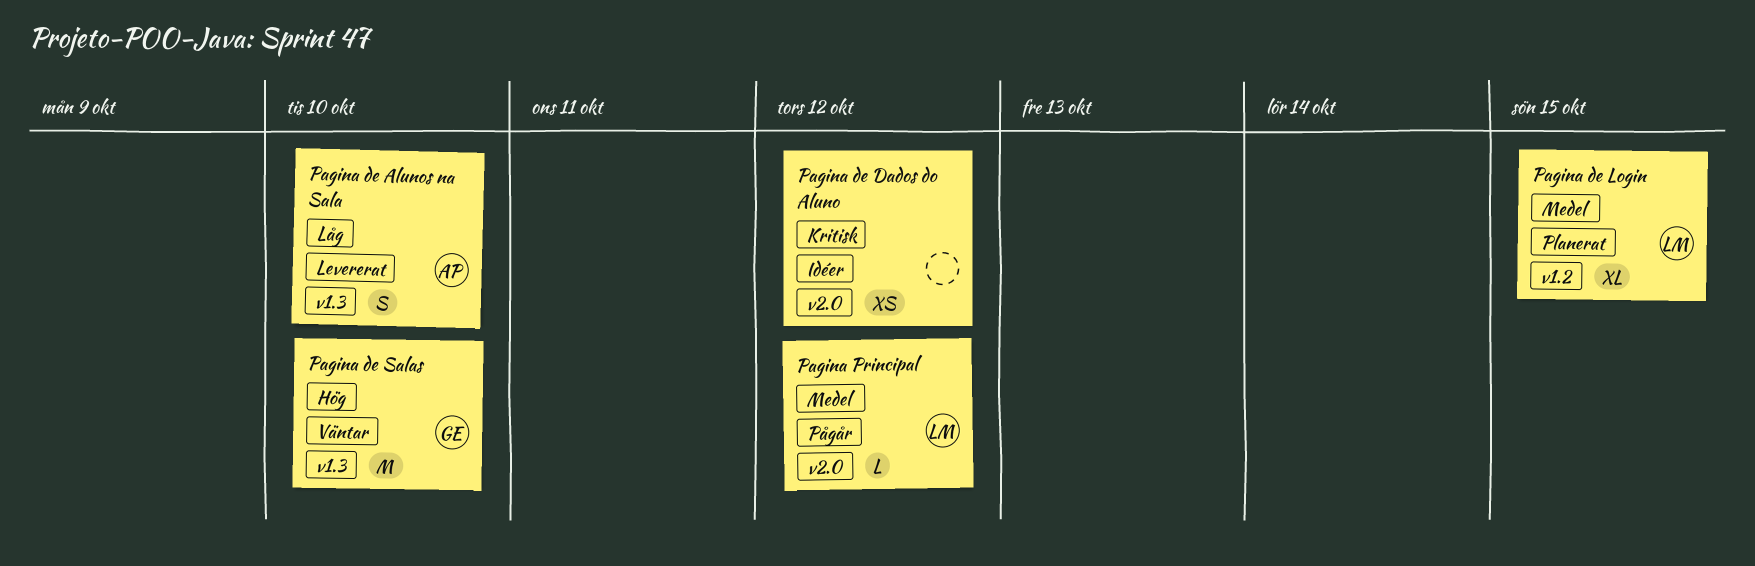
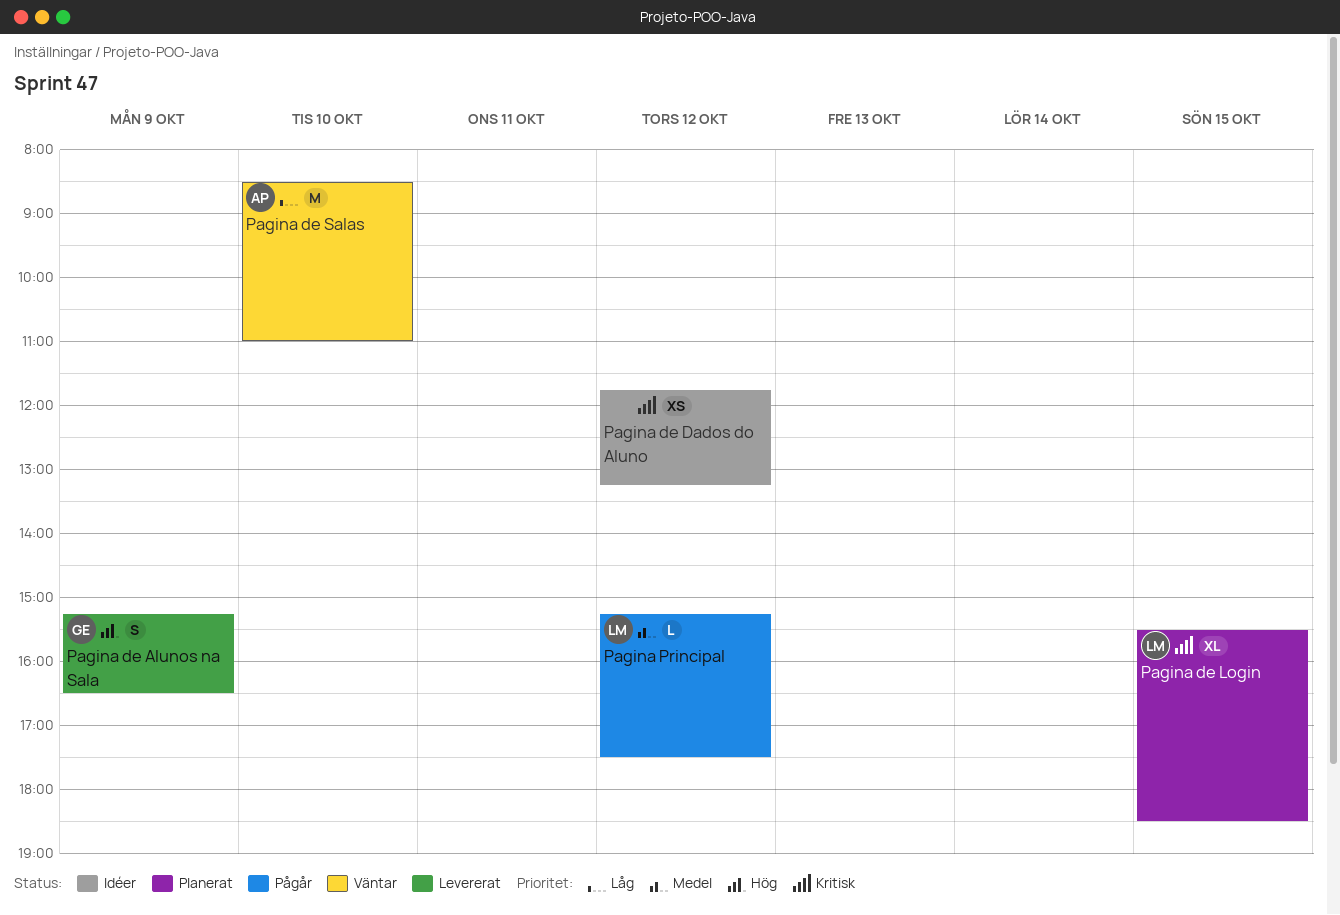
Pagina de Alunos na Sala, owner: AP -> GE
Pagina de Alunos na Sala, priority: Låg -> Hög
Pagina de Alunos na Sala, day: Oct 10 -> Oct 9
Pagina de Login, priority: Medel -> Kritisk
Pagina de Salas, owner: GE -> AP
Pagina de Salas, priority: Hög -> Låg

